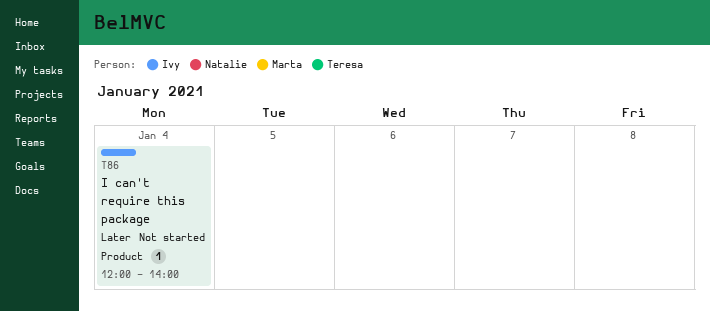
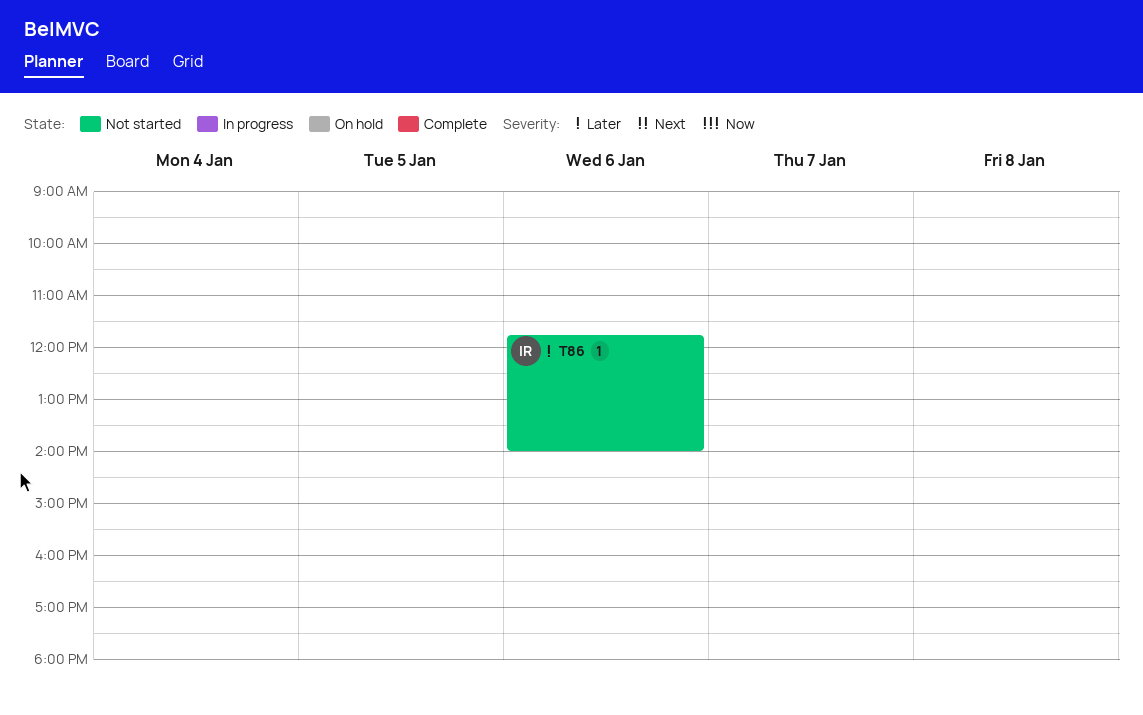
T86, day: Jan 4 -> Jan 6
T86, begins: 12:00 -> 11:45

